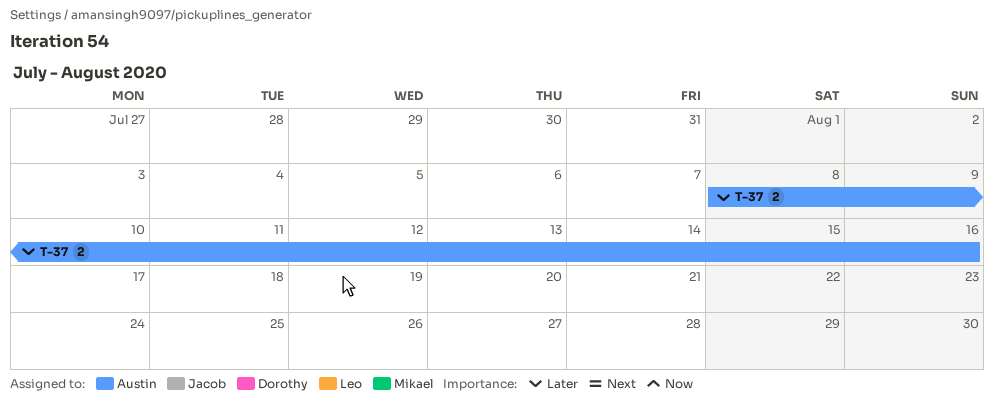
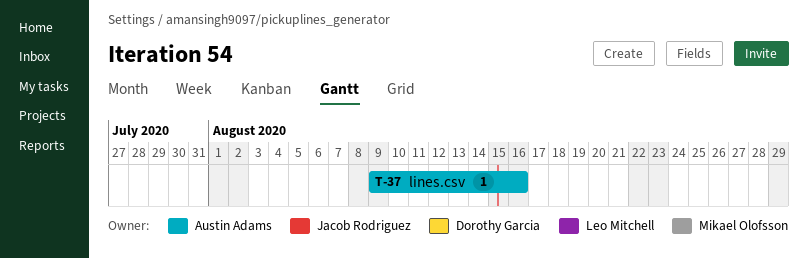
T-37, estimate: 2 -> 1
T-37, start: Aug 8 -> Aug 9

